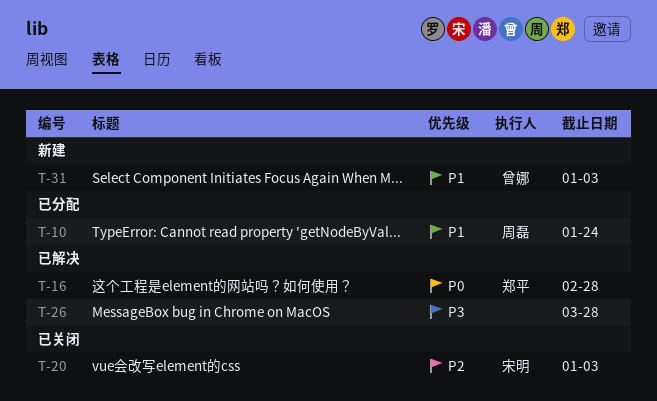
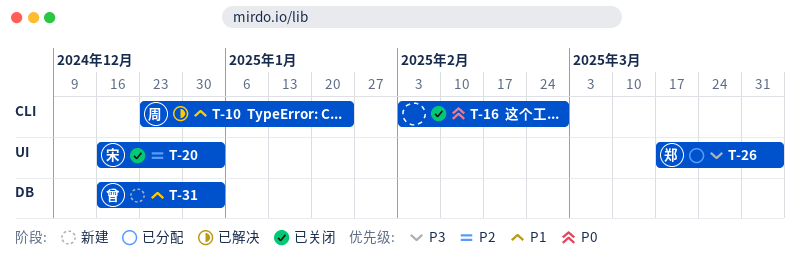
T-10, status: 已分配 -> 已解决
T-16, status: 已解决 -> 已关闭
T-16, owner: 郑平 -> none
T-26, status: 已解决 -> 已分配
T-26, owner: none -> 郑平
T-26, due: Mar 28 -> Apr 4

